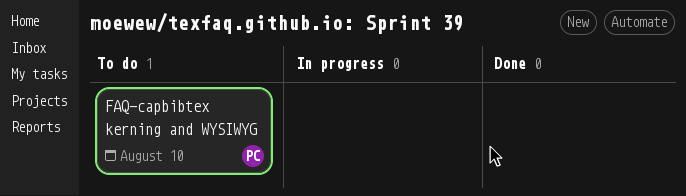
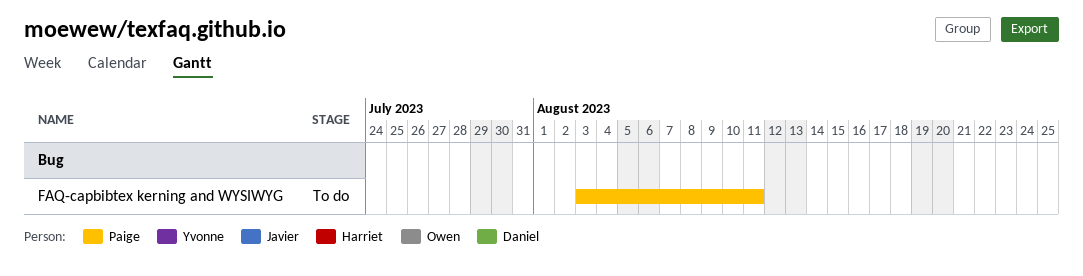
FAQ-capbibtex kerning and WYSIWYG, due: Aug 10 -> Aug 11

